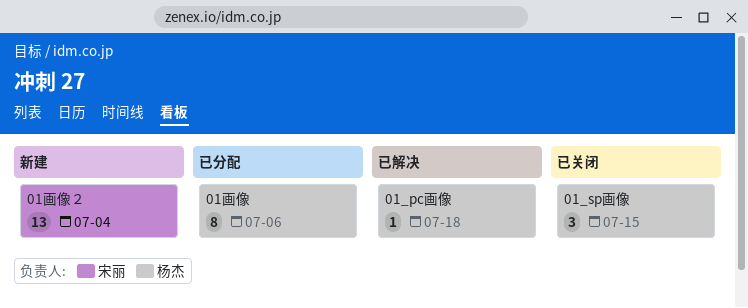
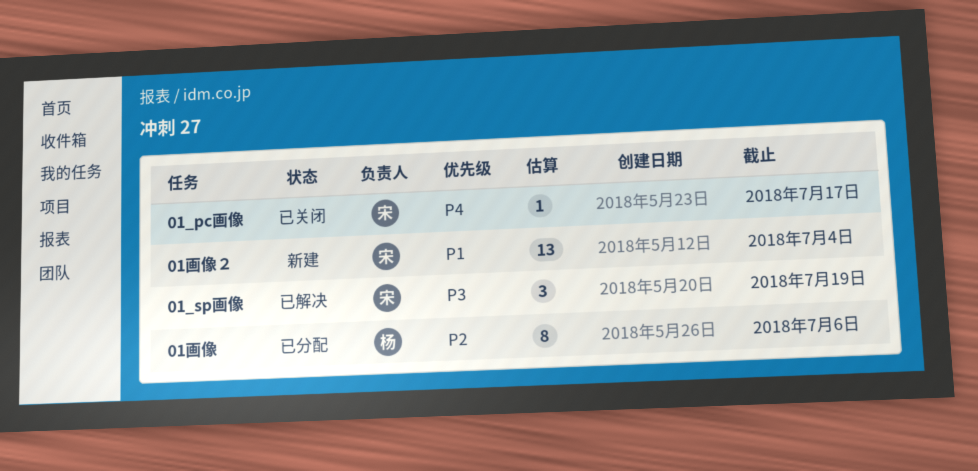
01_pc画像, status: 已解决 -> 已关闭
01_pc画像, owner: 杨杰 -> 宋丽
01_pc画像, due: Jul 18 -> Jul 17
01_sp画像, status: 已关闭 -> 已解决
01_sp画像, owner: 杨杰 -> 宋丽
01_sp画像, due: Jul 15 -> Jul 19

